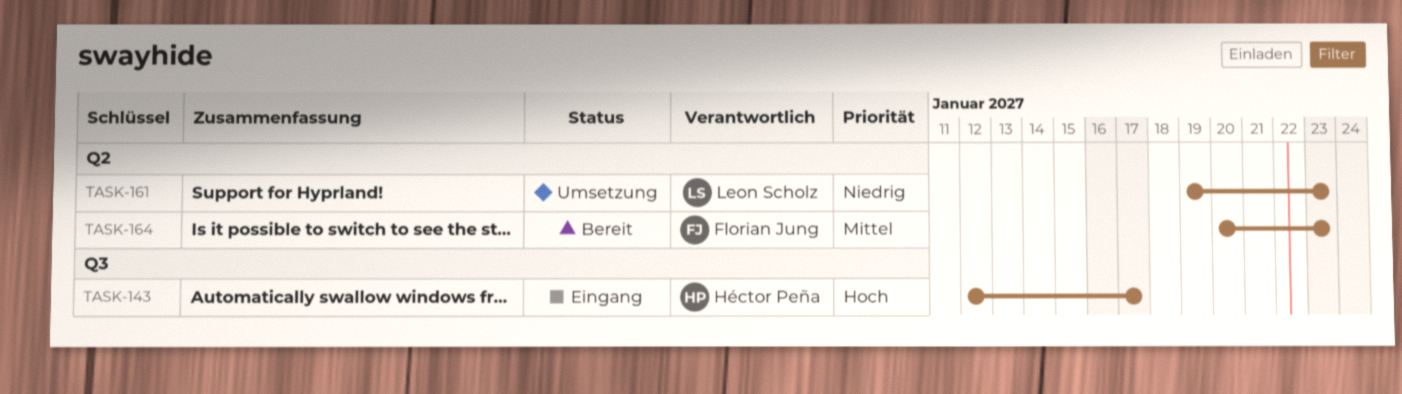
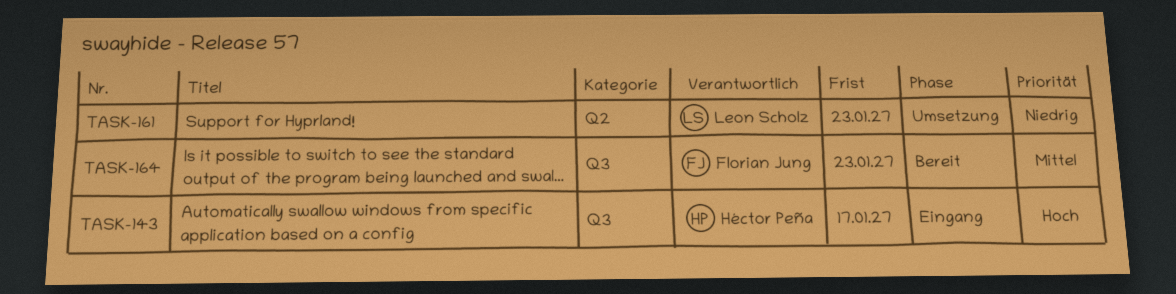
TASK-164, label: Q2 -> Q3

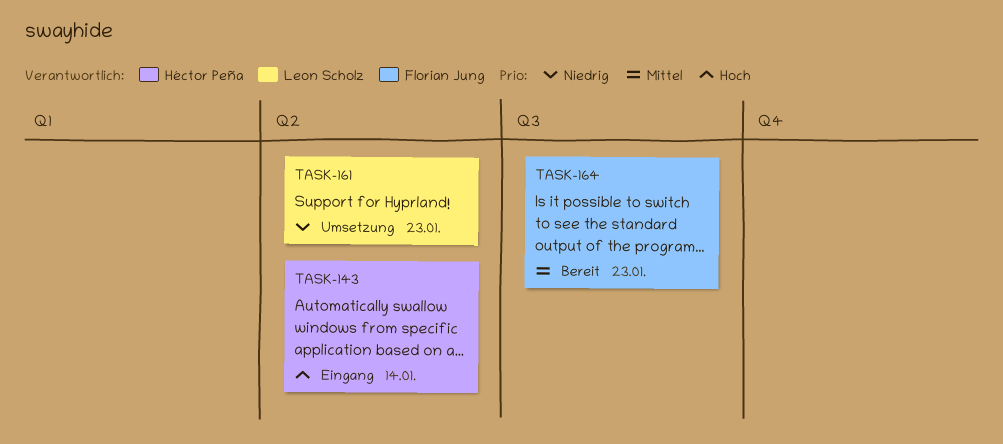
TASK-143, label: Q3 -> Q2
TASK-143, due: Jan 17 -> Jan 14

